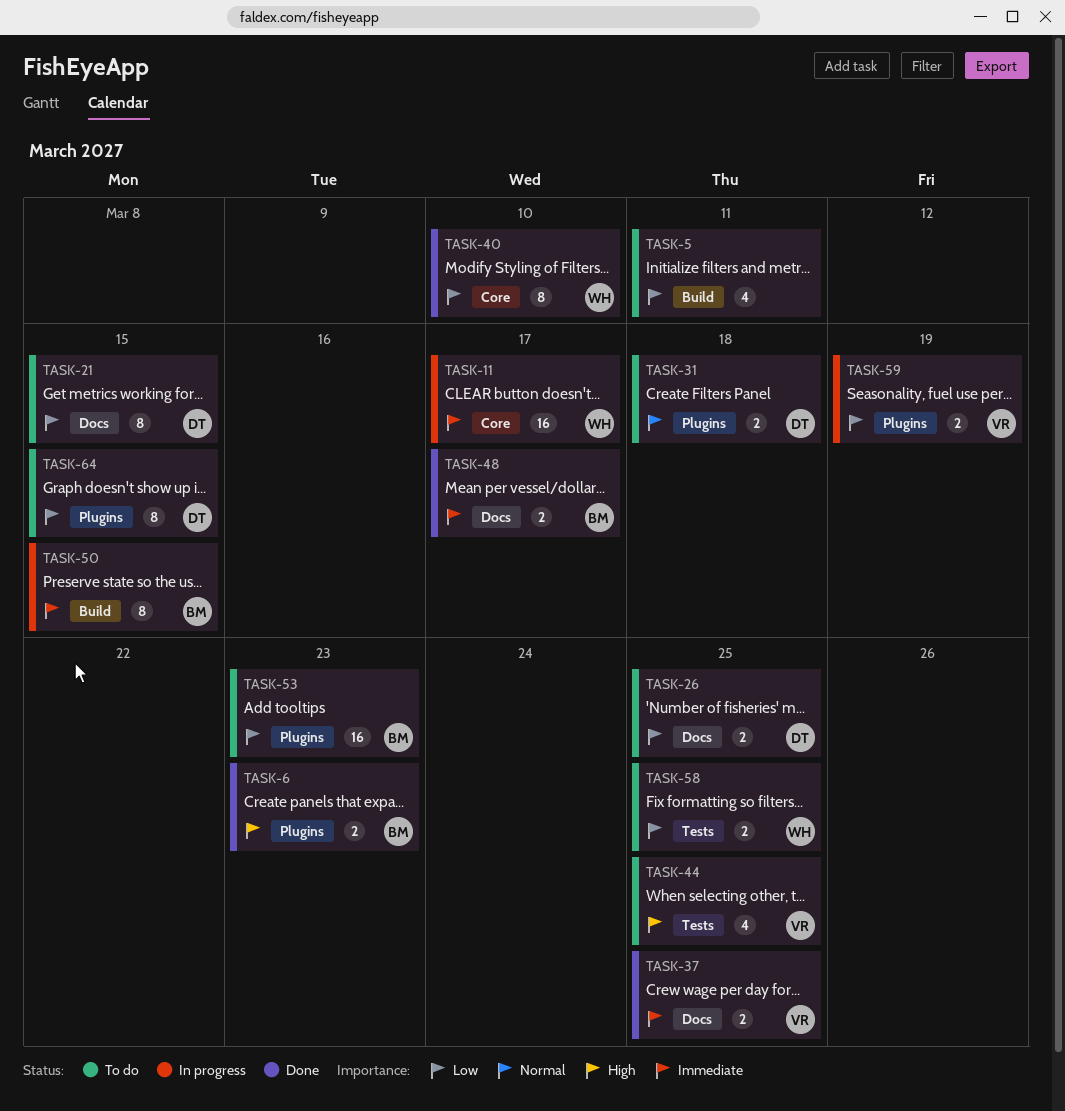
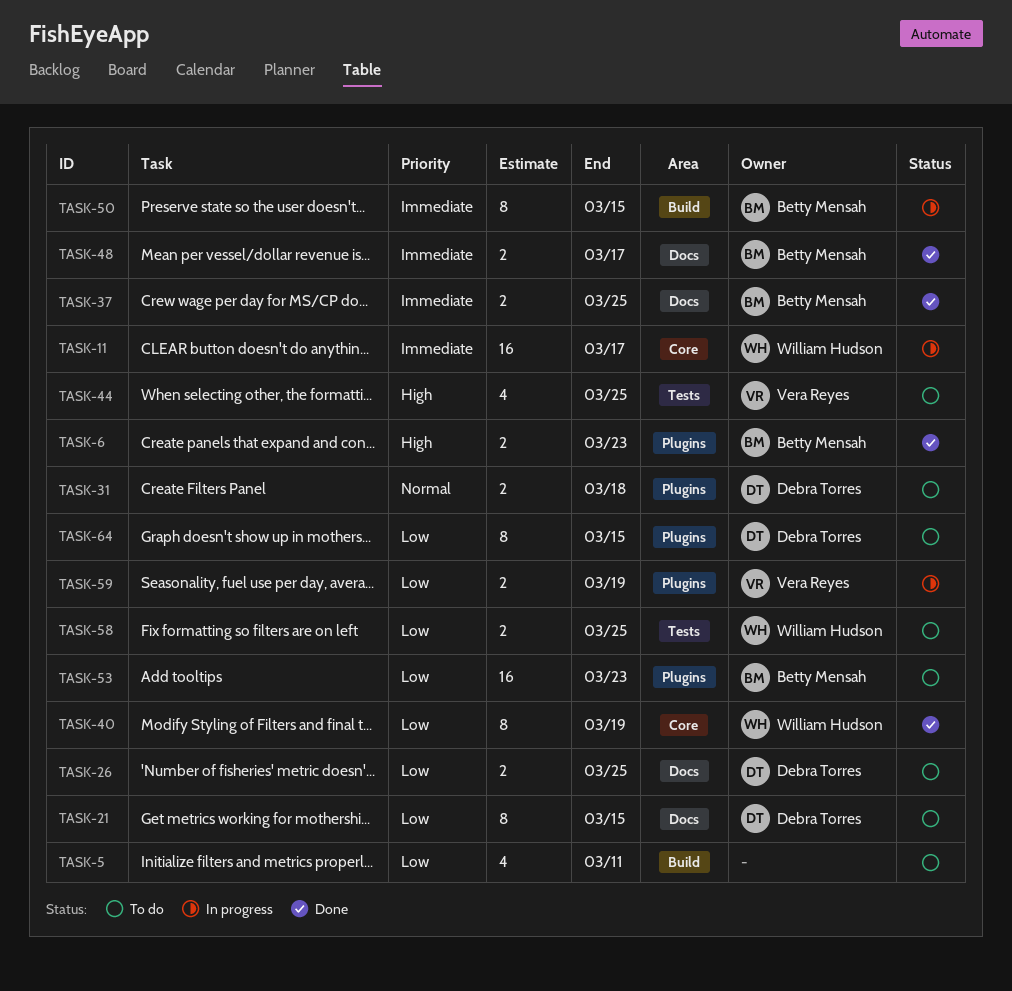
TASK-37, owner: Vera Reyes -> Betty Mensah
TASK-40, due: Mar 10 -> Mar 19

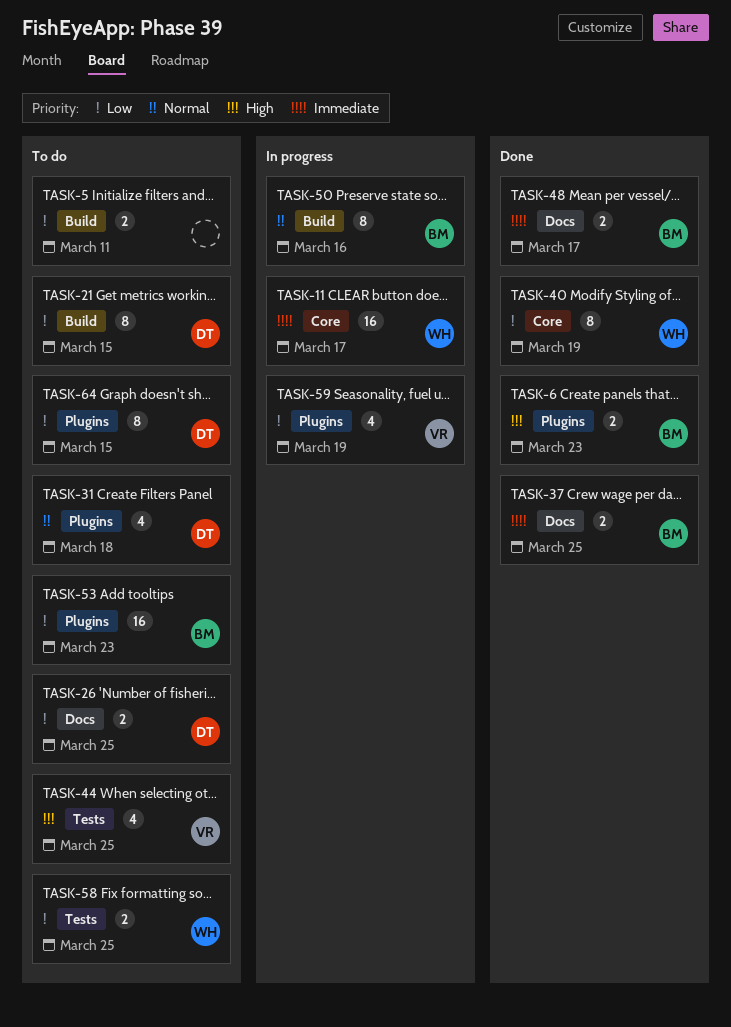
TASK-5, estimate: 4 -> 2
TASK-21, label: Docs -> Build
TASK-31, estimate: 2 -> 4
TASK-50, priority: Immediate -> Normal
TASK-50, due: Mar 15 -> Mar 16
TASK-59, estimate: 2 -> 4

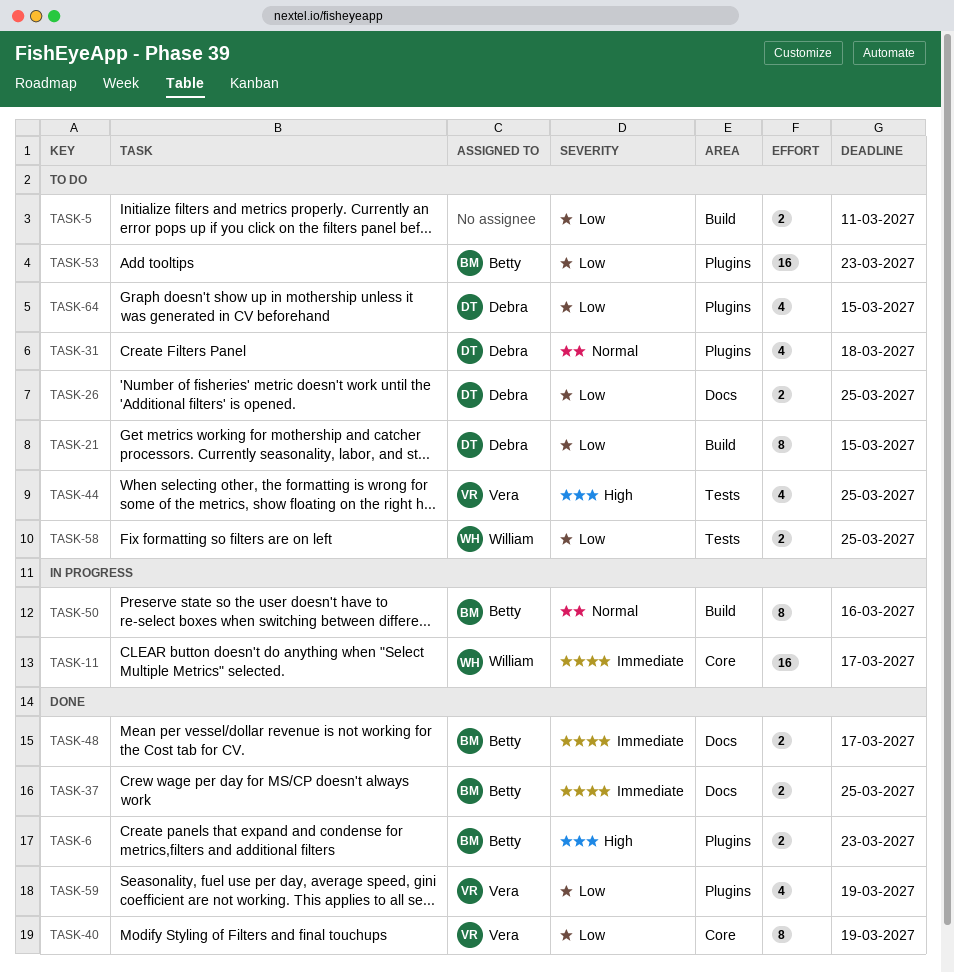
TASK-40, owner: William -> Vera
TASK-59, status: In progress -> Done
TASK-64, estimate: 8 -> 4

